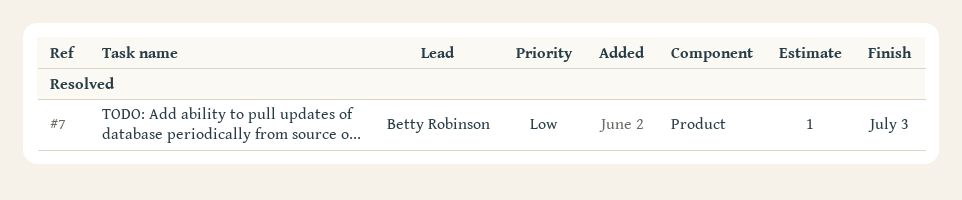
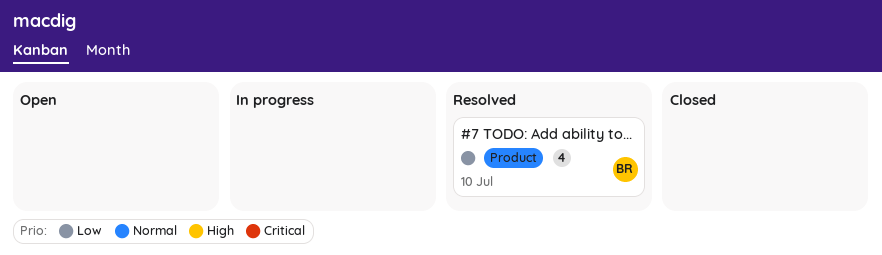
#7, estimate: 1 -> 4
#7, due: Jul 3 -> Jul 10

